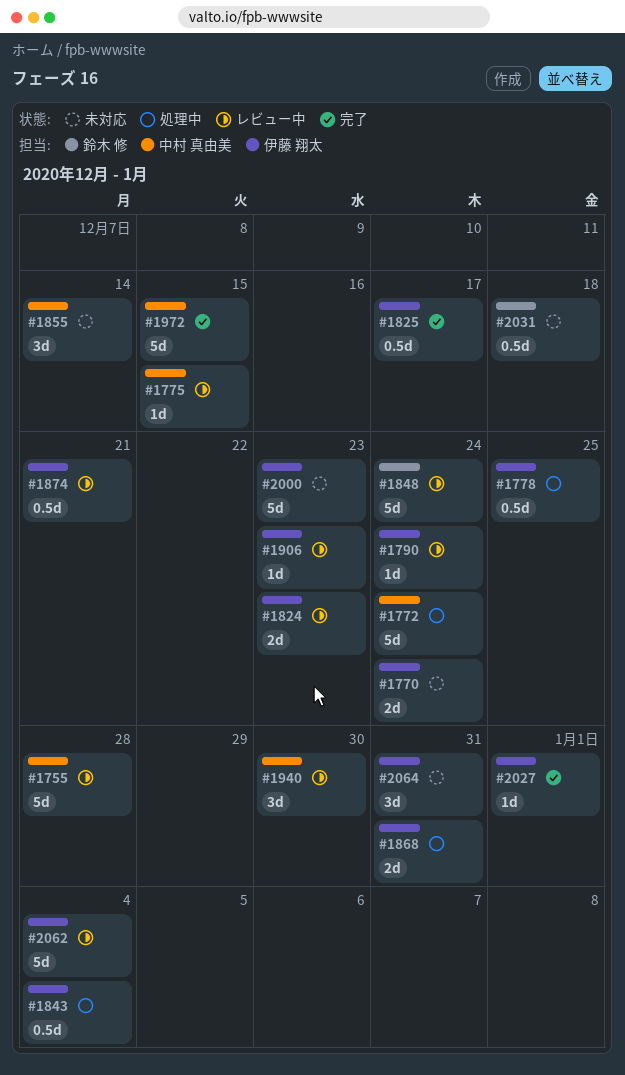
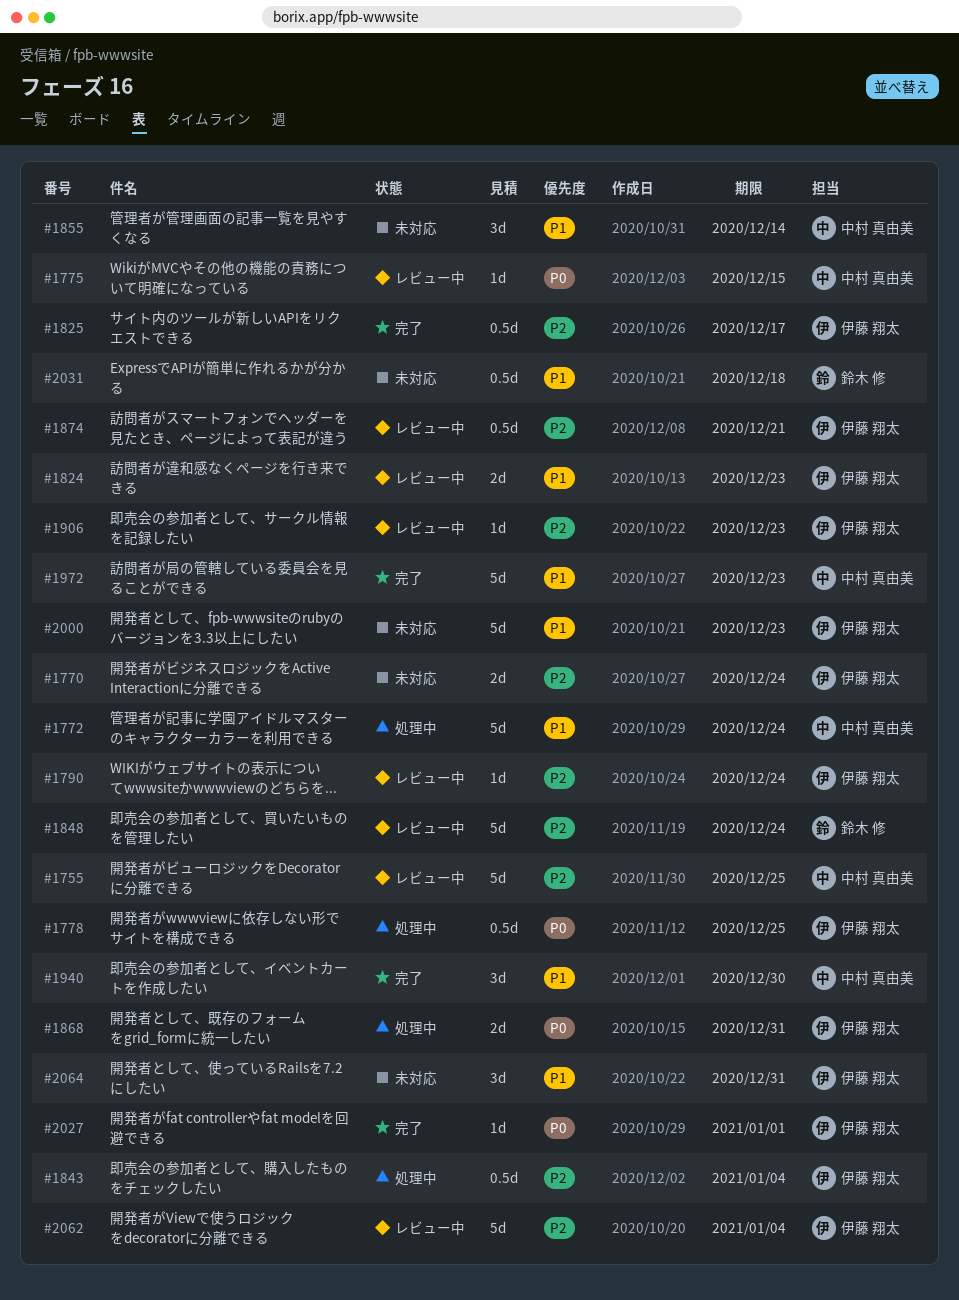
#1755, due: Dec 28 -> Dec 25
#1940, status: レビュー中 -> 完了
#1972, due: Dec 15 -> Dec 23

